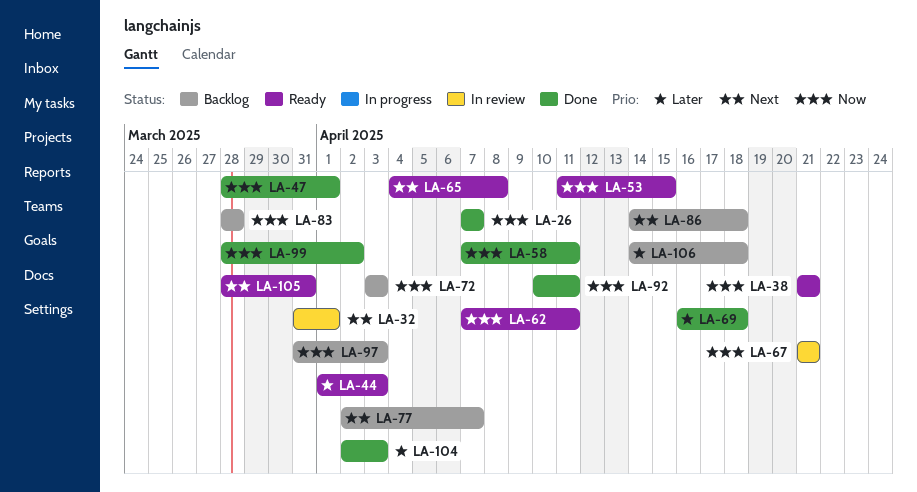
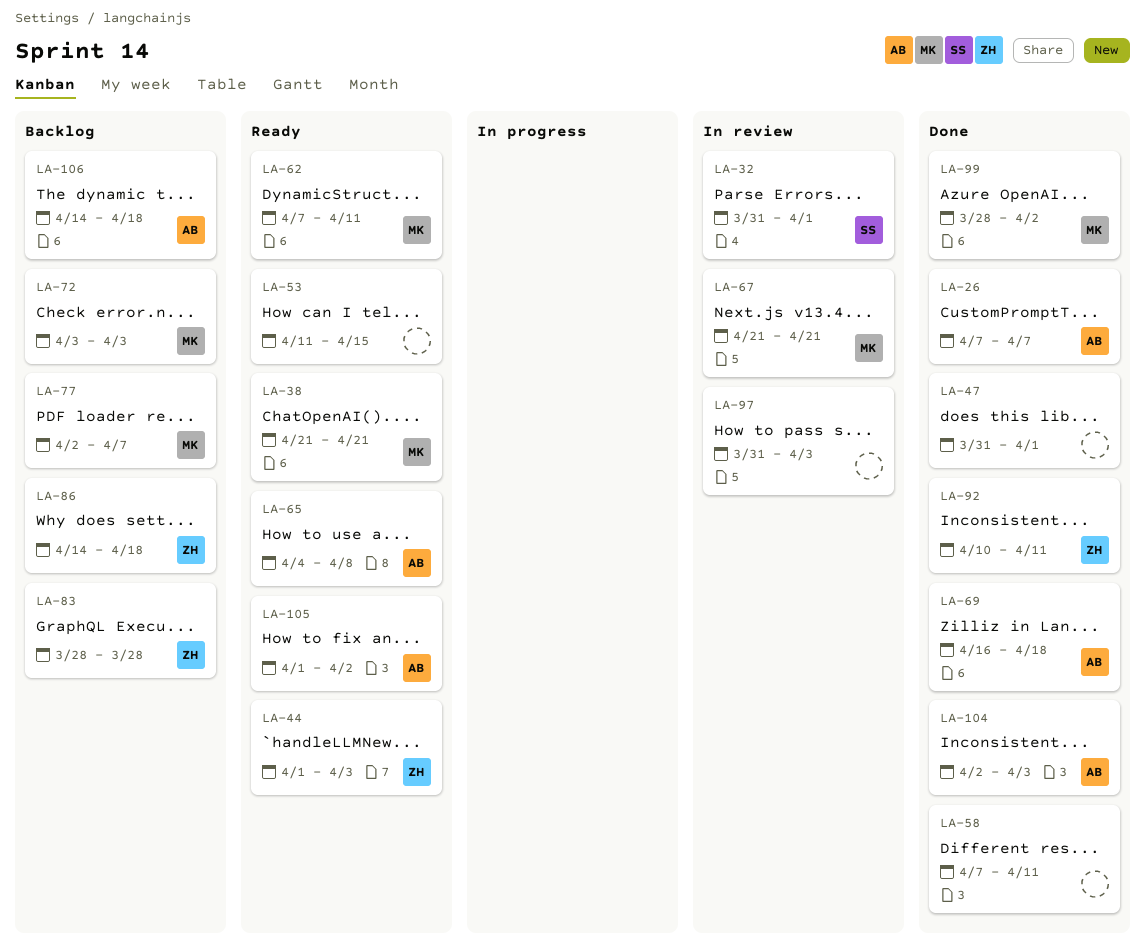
LA-47, start: Mar 28 -> Mar 31
LA-97, status: Backlog -> In review
LA-105, start: Mar 28 -> Apr 1
LA-105, due: Mar 31 -> Apr 2

